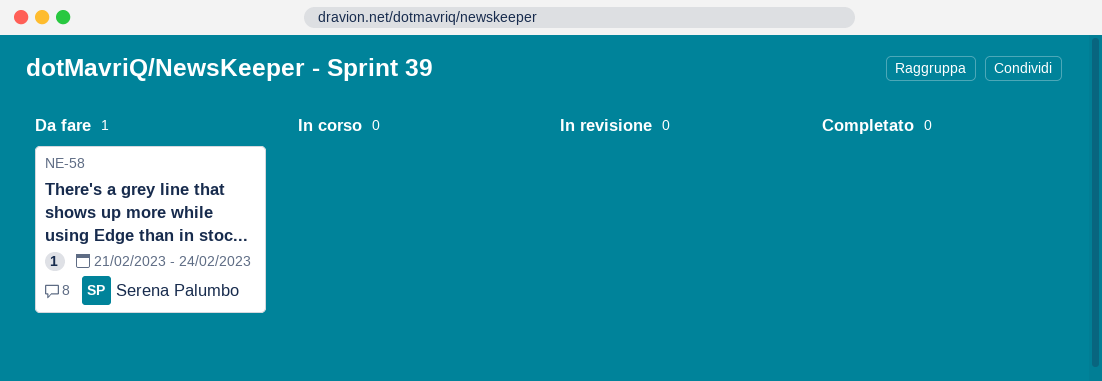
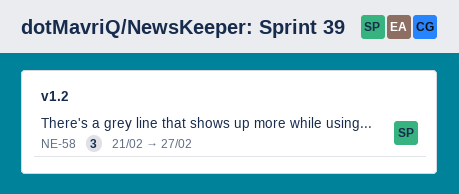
NE-58, estimate: 1 -> 3
NE-58, due: Feb 24 -> Feb 27

